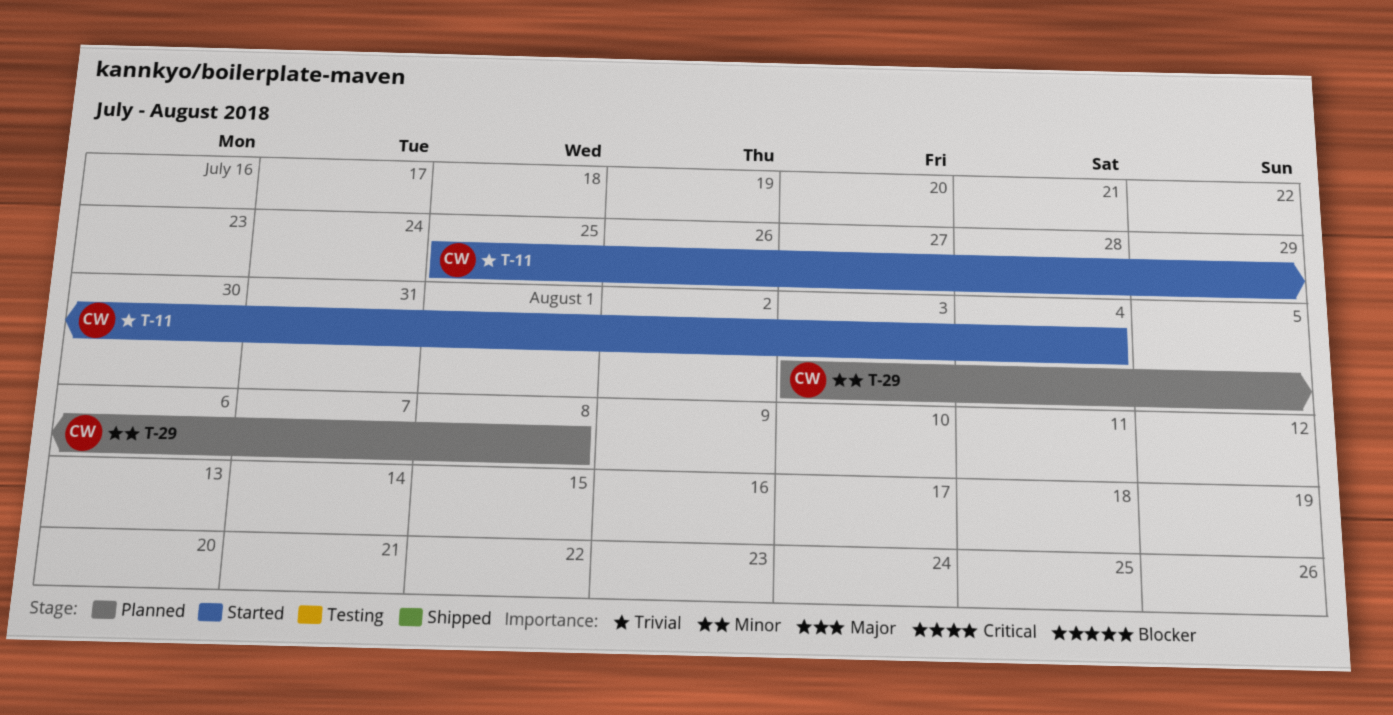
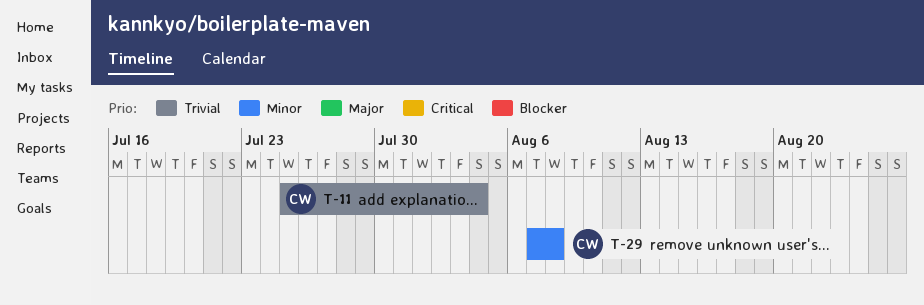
T-29, start: Aug 3 -> Aug 7

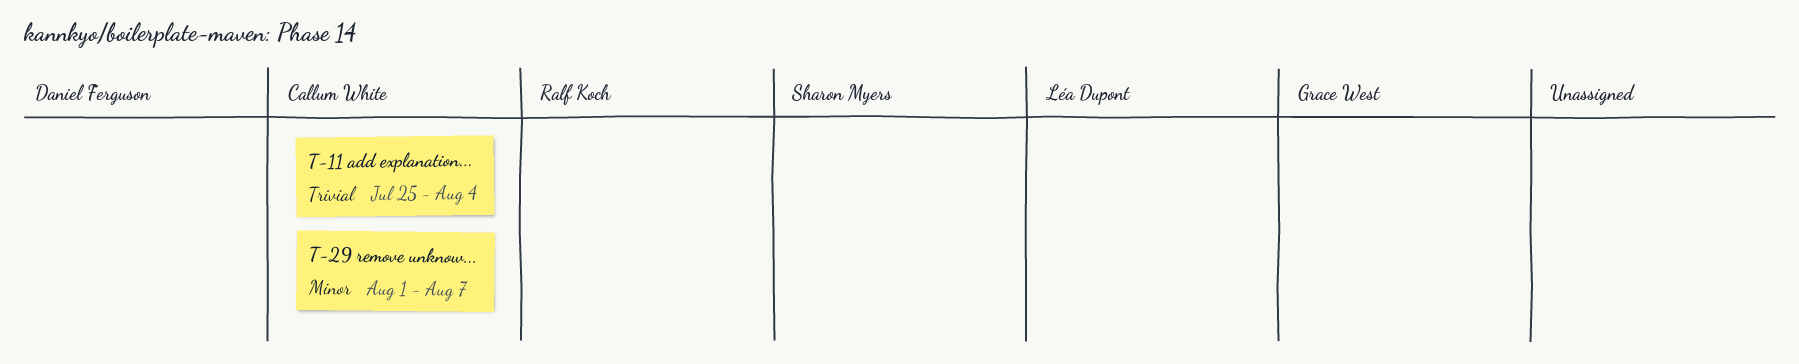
T-29, start: Aug 7 -> Aug 1
T-29, due: Aug 8 -> Aug 7

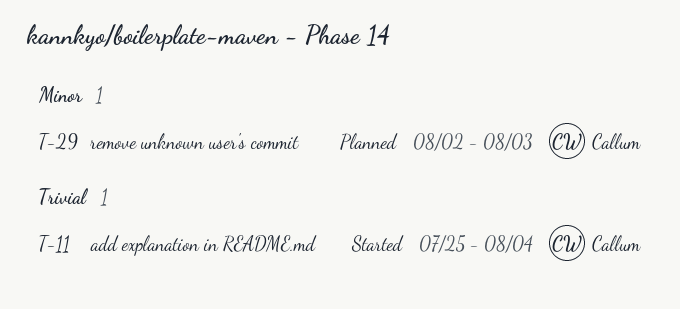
T-29, start: Aug 1 -> Aug 2
T-29, due: Aug 7 -> Aug 3

